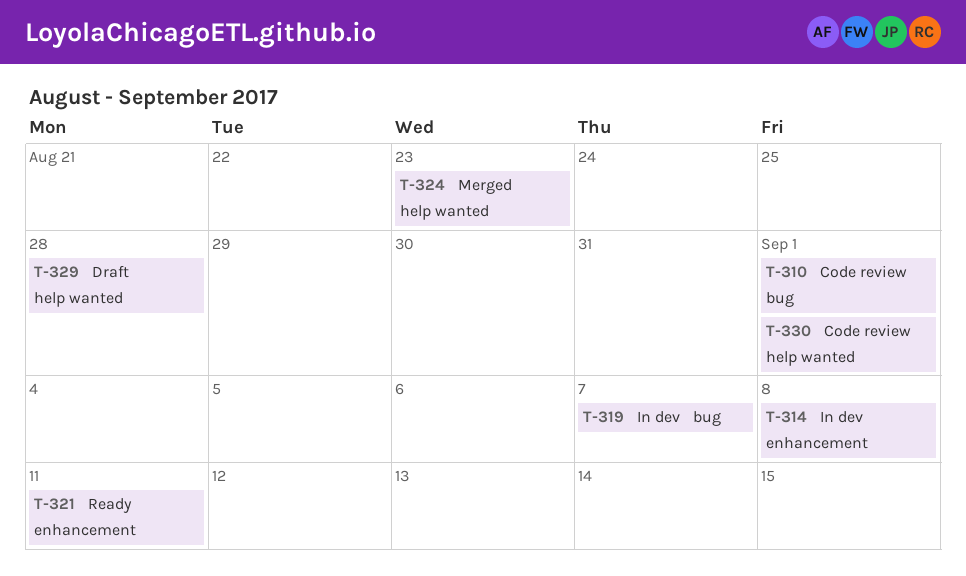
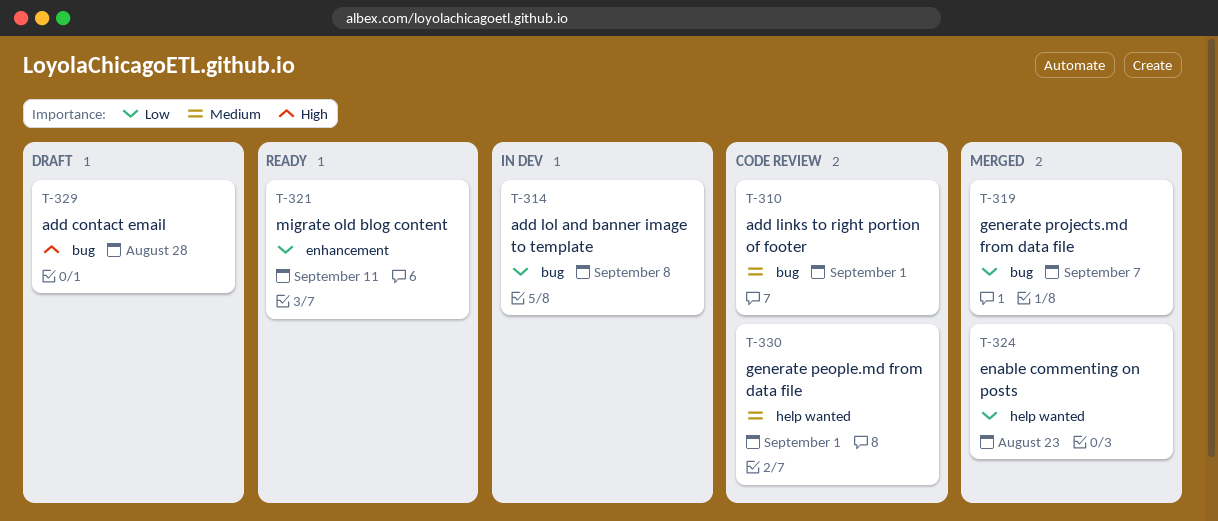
T-314, label: enhancement -> bug
T-319, status: In dev -> Merged
T-329, label: help wanted -> bug

